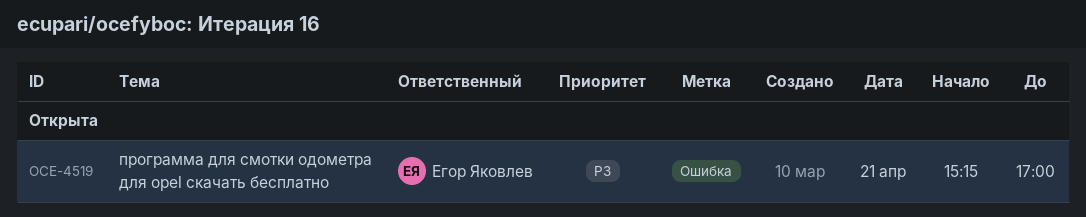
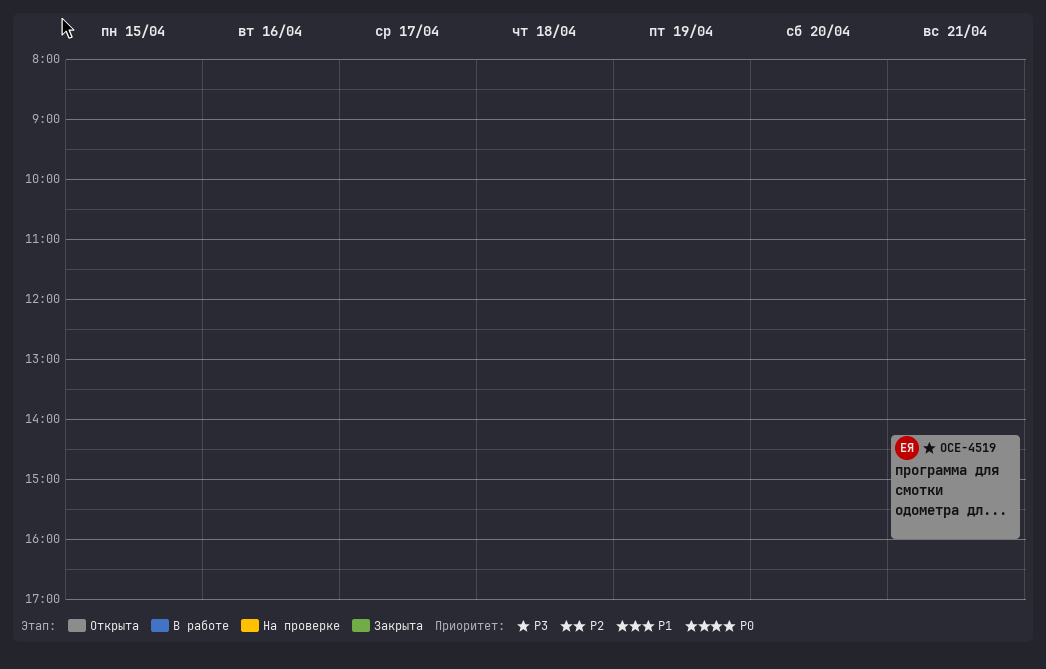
OCE-4519, begins: 15:15 -> 14:15
OCE-4519, ends: 17:00 -> 16:00

